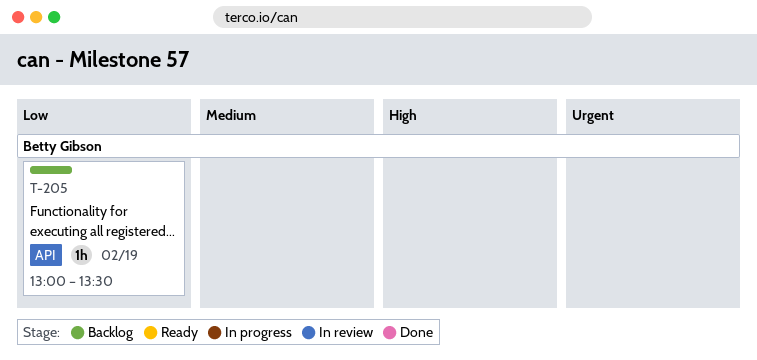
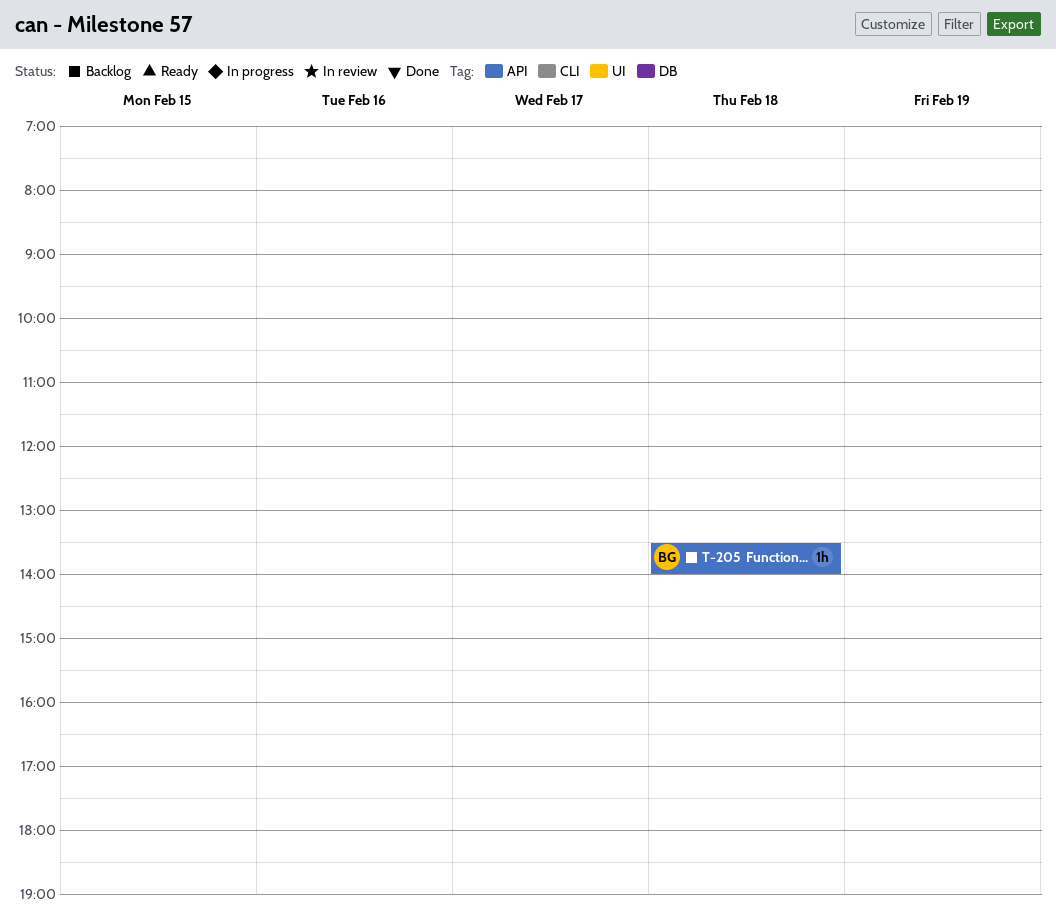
T-205, day: Feb 19 -> Feb 18
T-205, begins: 13:00 -> 13:30
T-205, ends: 13:30 -> 14:00

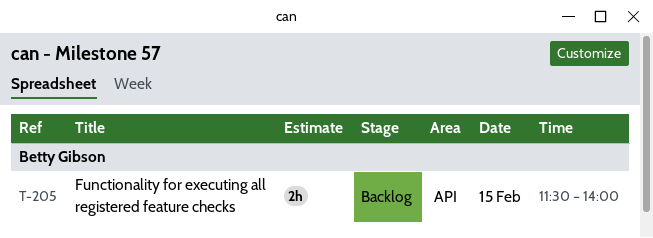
T-205, estimate: 1h -> 2h
T-205, day: Feb 18 -> Feb 15
T-205, begins: 13:30 -> 11:30

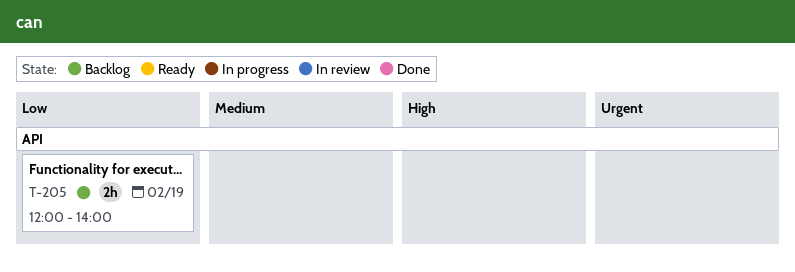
T-205, day: Feb 15 -> Feb 19
T-205, begins: 11:30 -> 12:00

